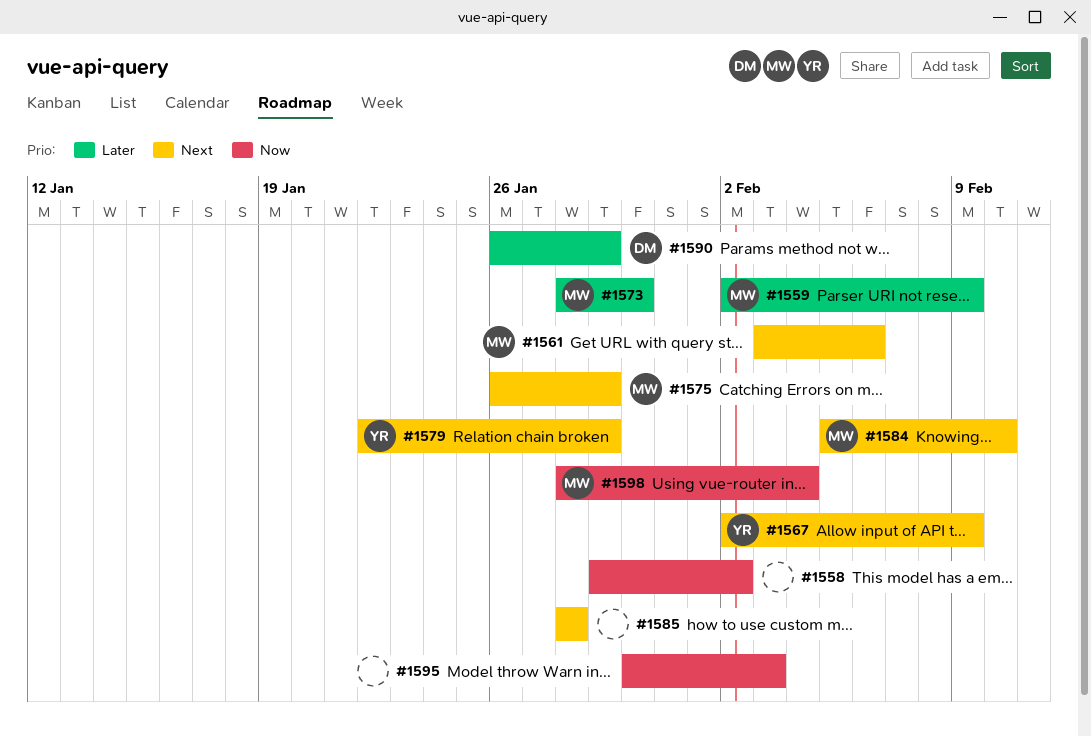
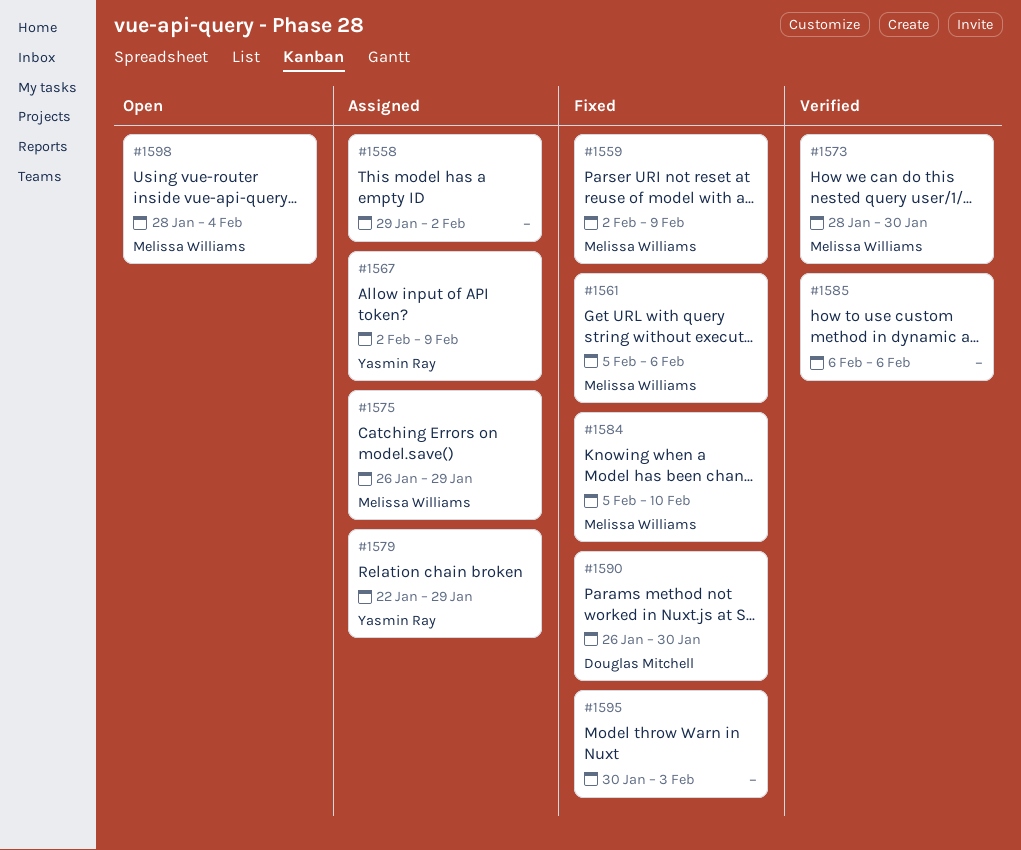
#1561, start: Feb 3 -> Feb 5
#1585, start: Jan 28 -> Feb 6
#1585, due: Jan 28 -> Feb 6
#1590, due: Jan 29 -> Jan 30

